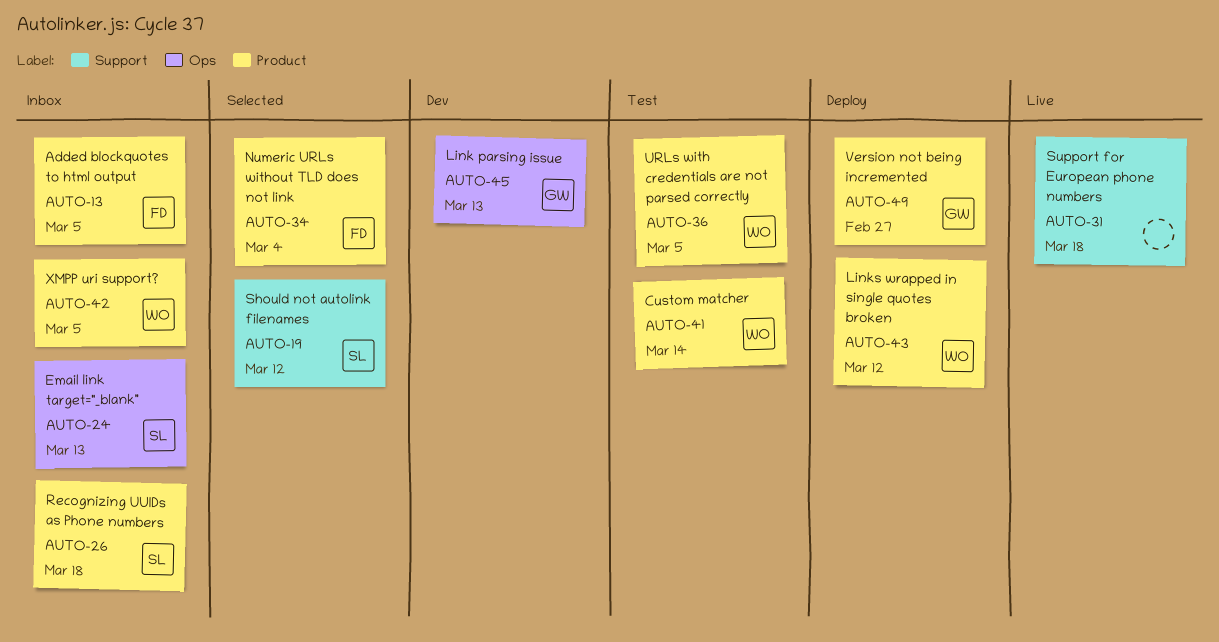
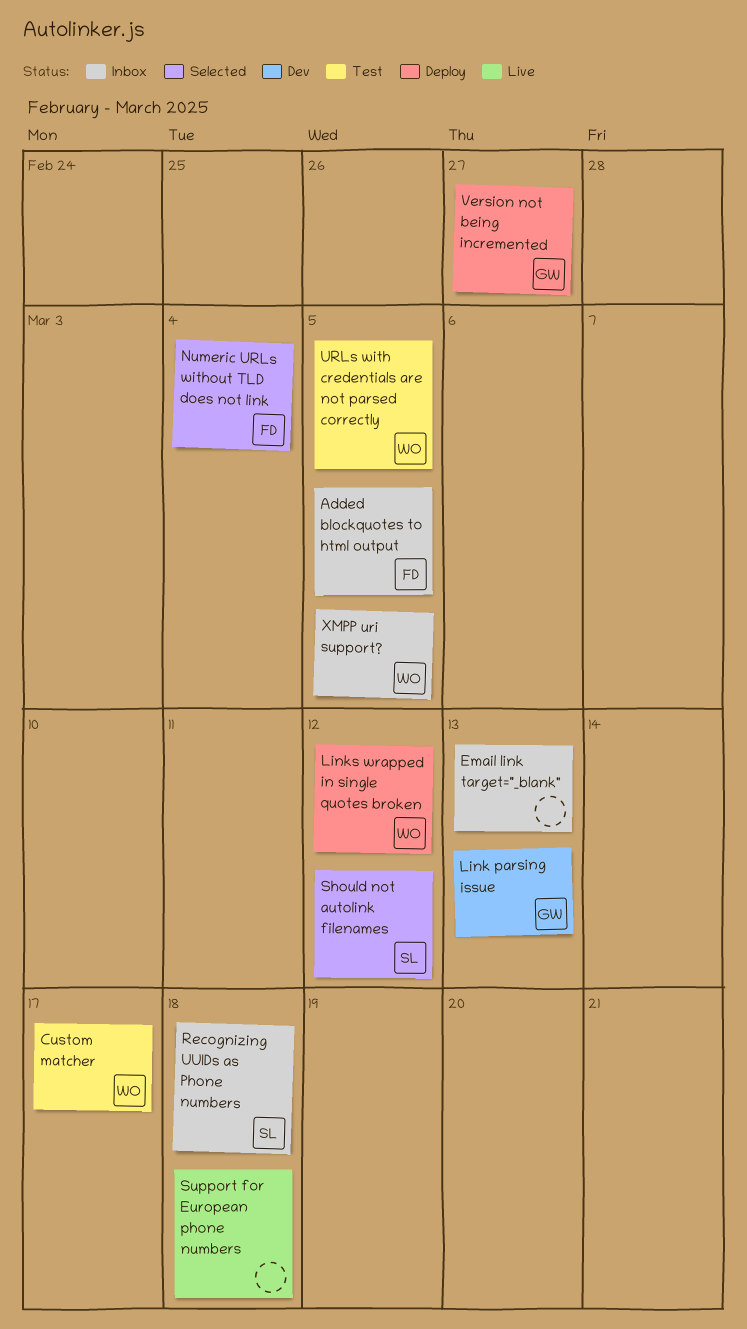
Custom matcher, due: Mar 14 -> Mar 17
Email link target="_blank", owner: SL -> none

